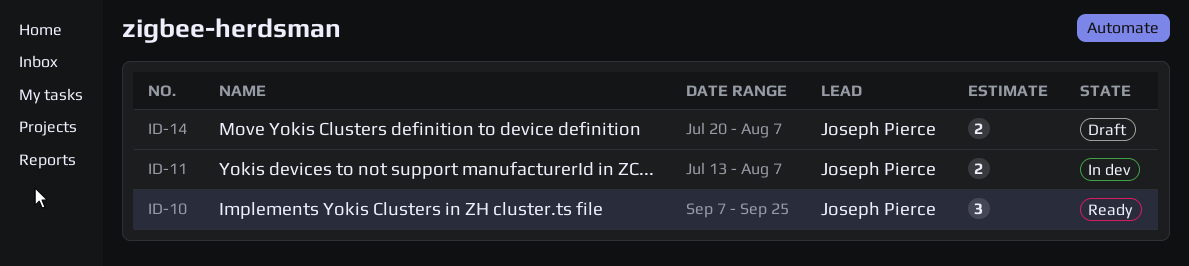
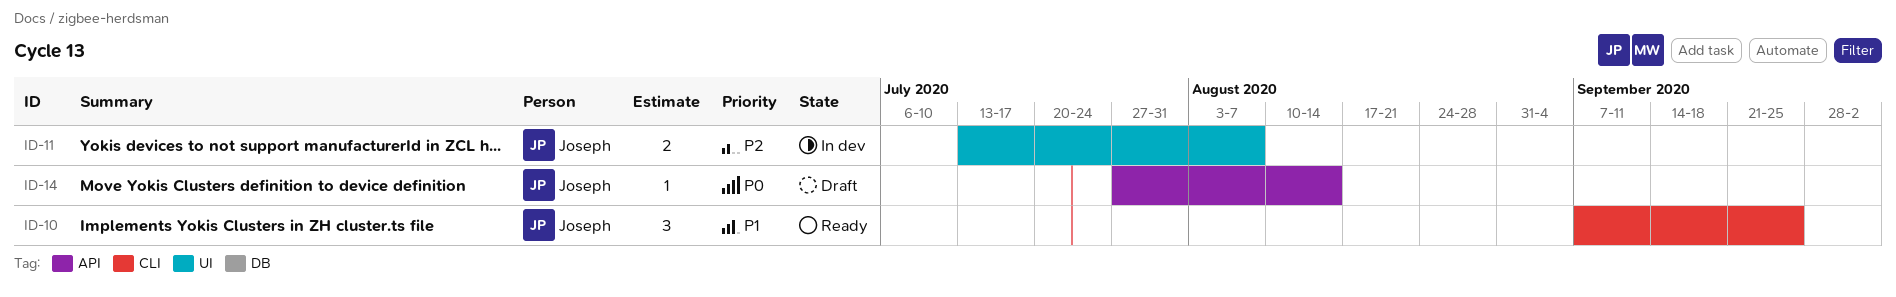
ID-14, estimate: 2 -> 1
ID-14, start: Jul 20 -> Jul 27
ID-14, due: Aug 7 -> Aug 14

